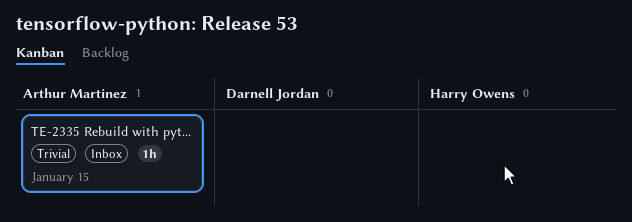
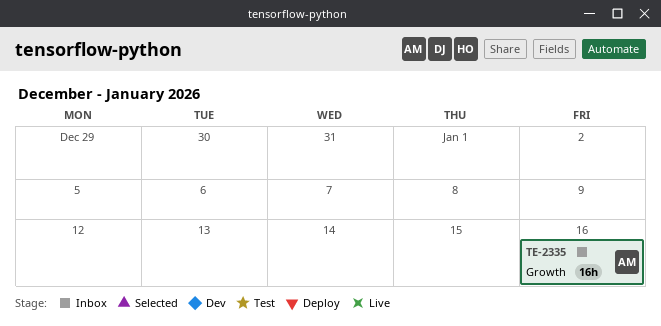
TE-2335, estimate: 1h -> 16h
TE-2335, due: Jan 15 -> Jan 16

